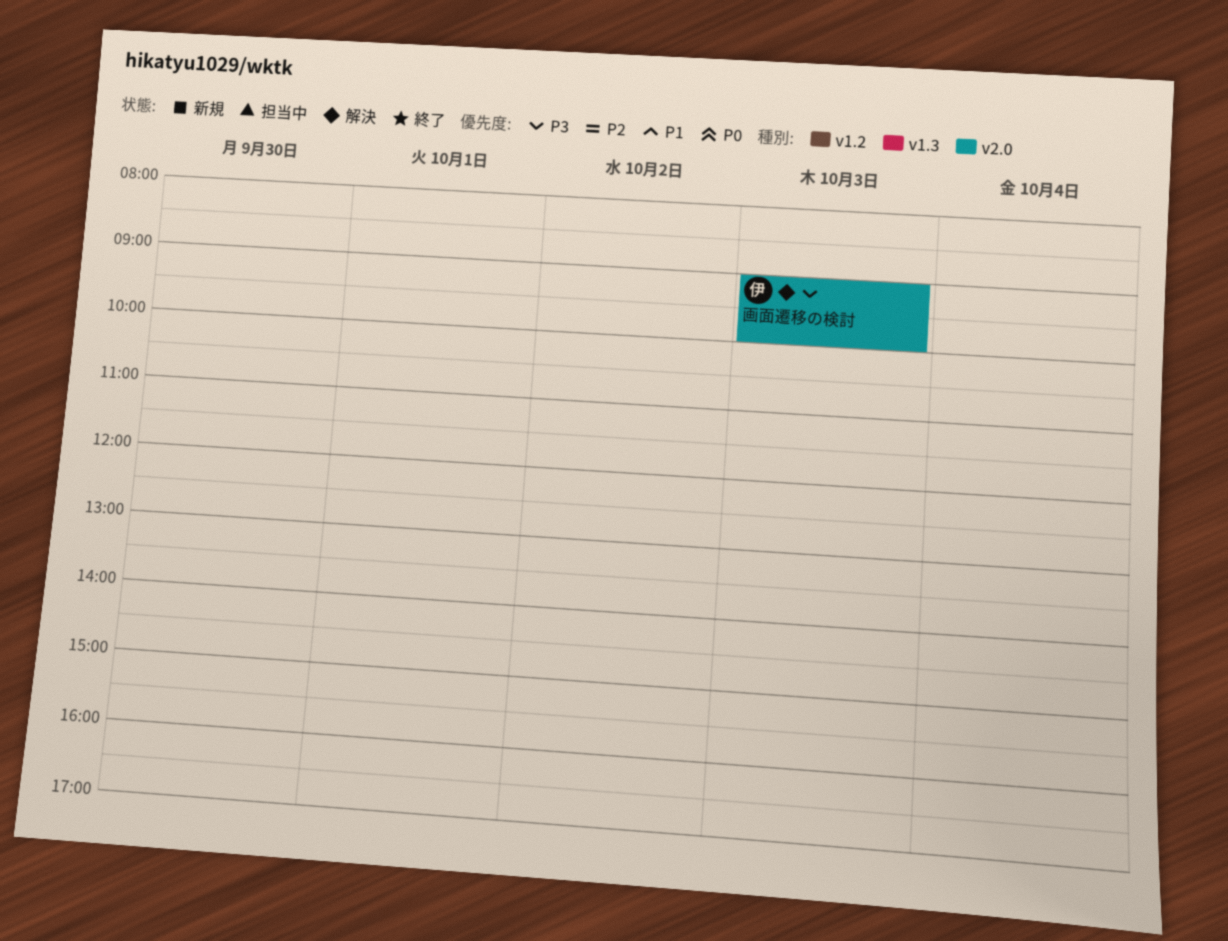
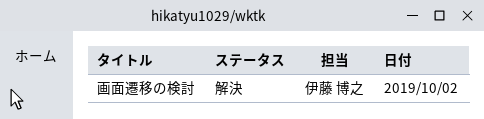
画面遷移の検討, day: Oct 3 -> Oct 2

